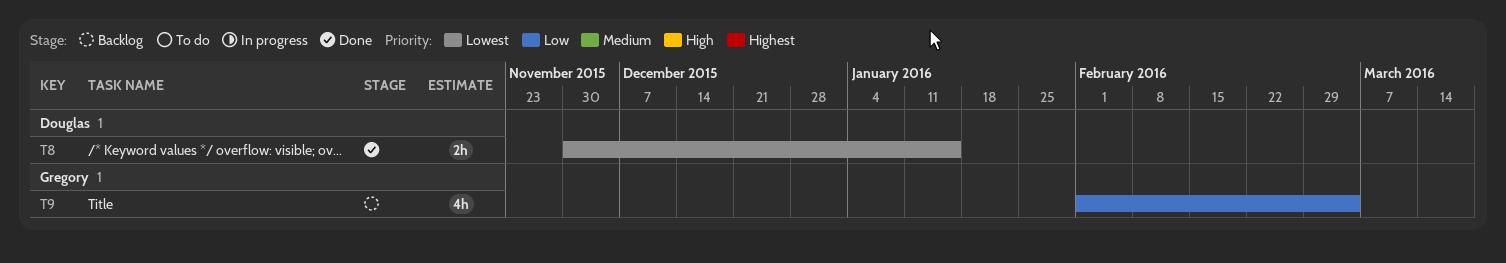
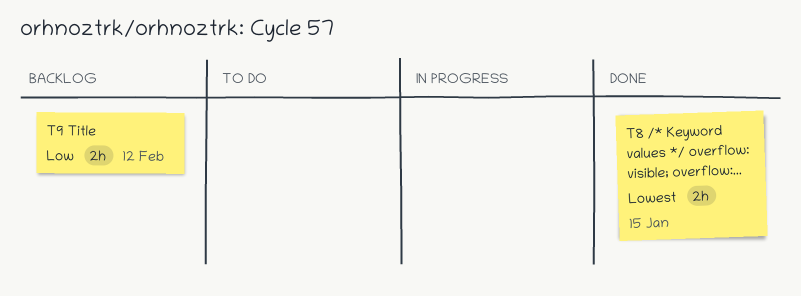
T9, estimate: 4h -> 2h
T9, due: Mar 4 -> Feb 12

